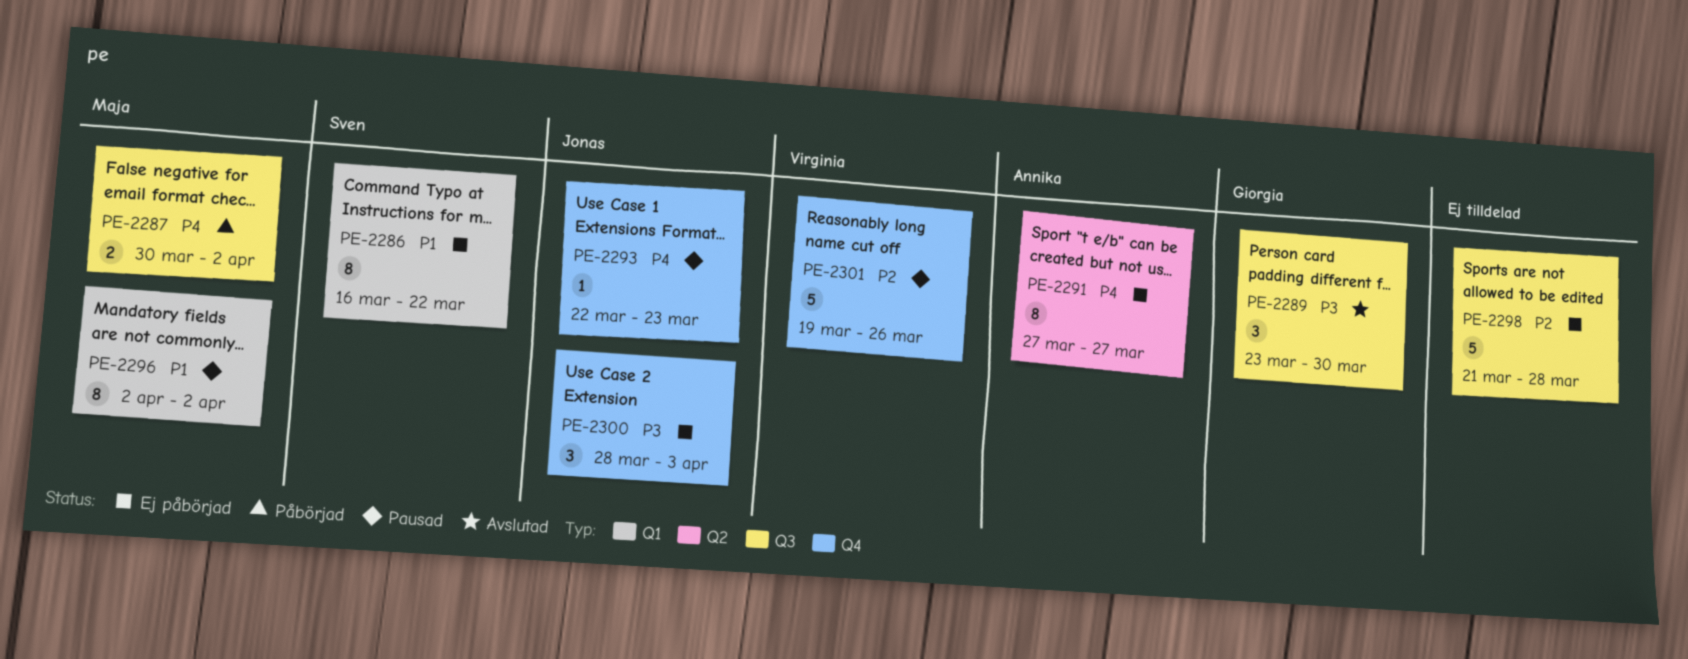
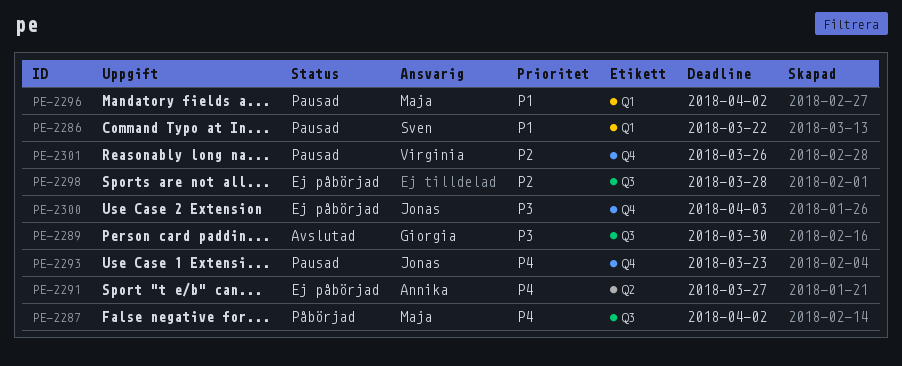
PE-2286, status: Ej påbörjad -> Pausad

